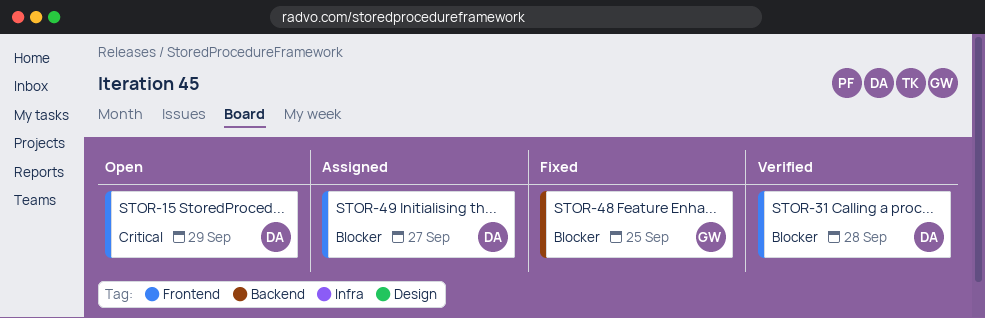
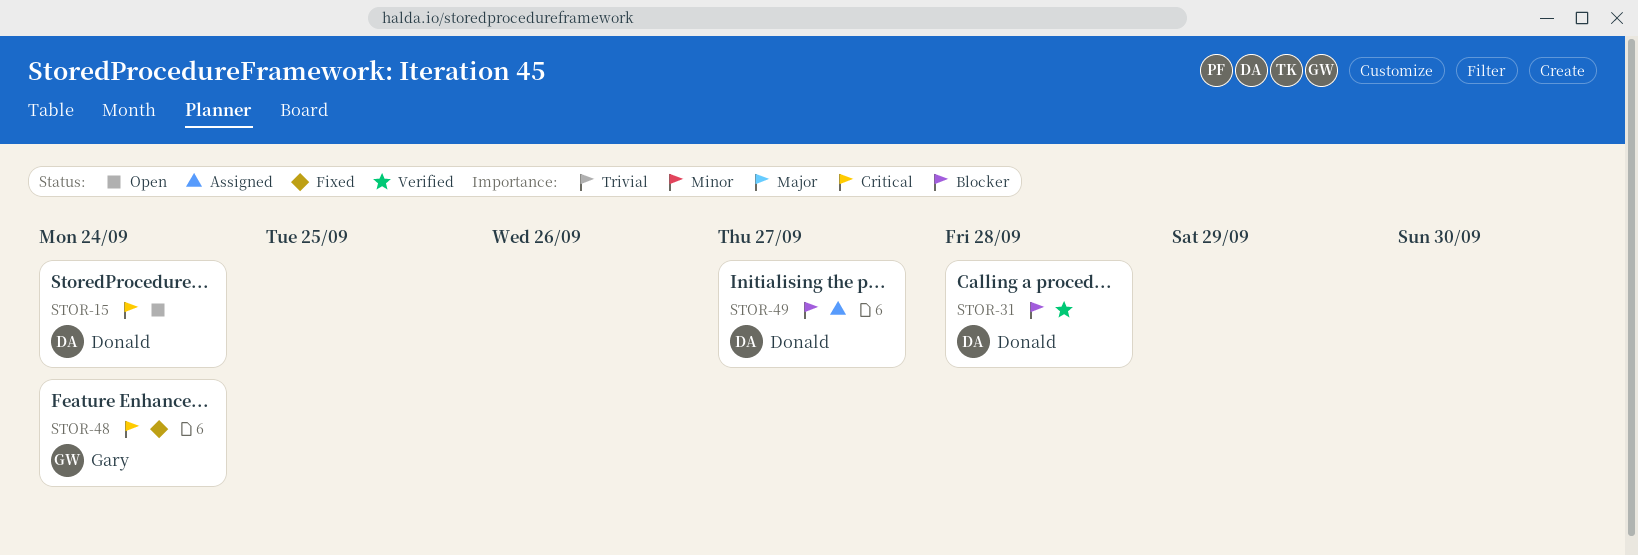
STOR-15, due: Sep 29 -> Sep 24
STOR-48, priority: Blocker -> Critical
STOR-48, due: Sep 25 -> Sep 24

